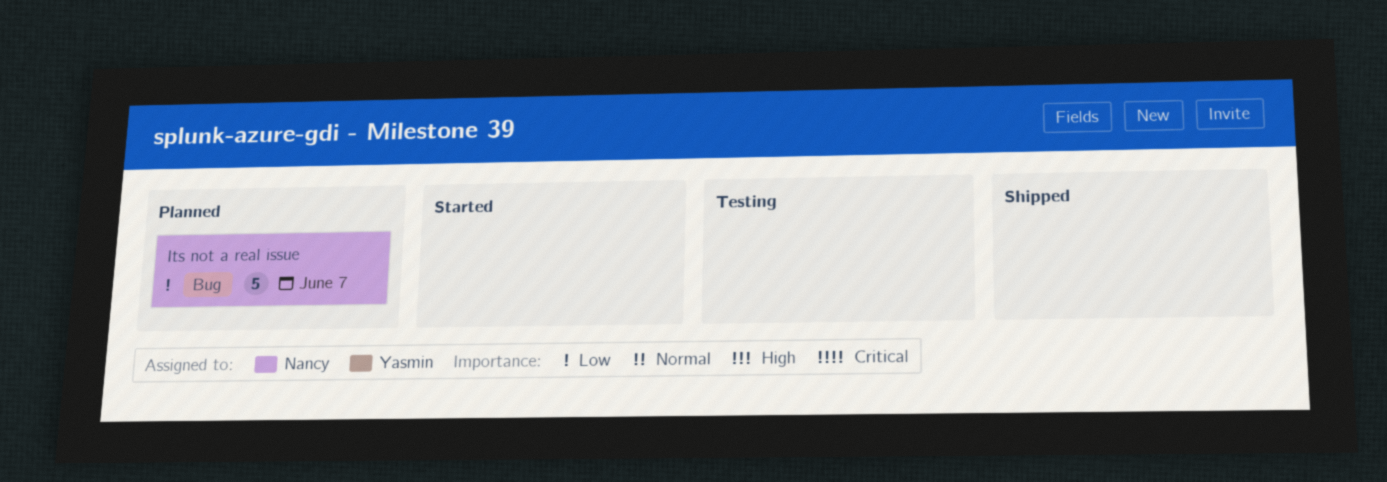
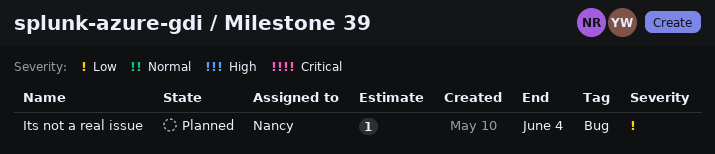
Its not a real issue, estimate: 5 -> 1
Its not a real issue, due: Jun 7 -> Jun 4

